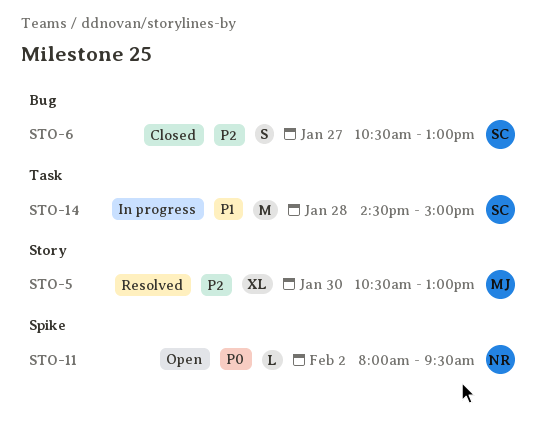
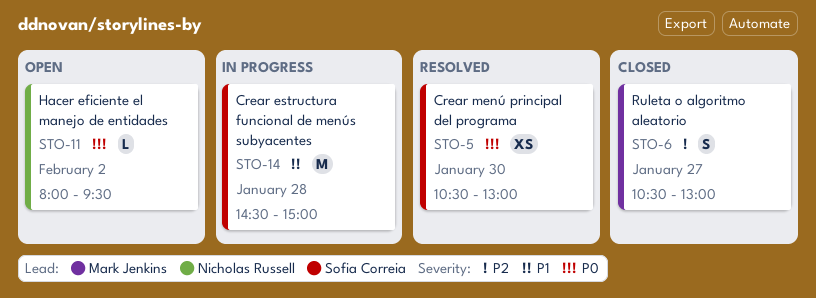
STO-5, owner: Mark Jenkins -> Sofia Correia
STO-5, priority: P2 -> P0
STO-5, estimate: XL -> XS
STO-6, owner: Sofia Correia -> Mark Jenkins

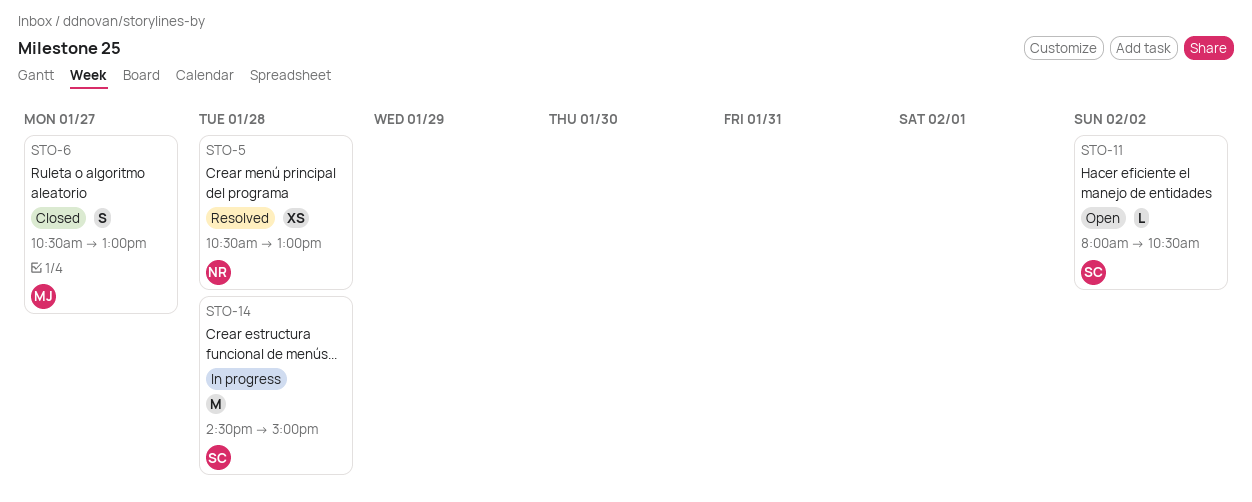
STO-5, owner: Sofia Correia -> Nicholas Russell
STO-5, day: Jan 30 -> Jan 28
STO-11, owner: Nicholas Russell -> Sofia Correia
STO-11, ends: 09:30 -> 10:30

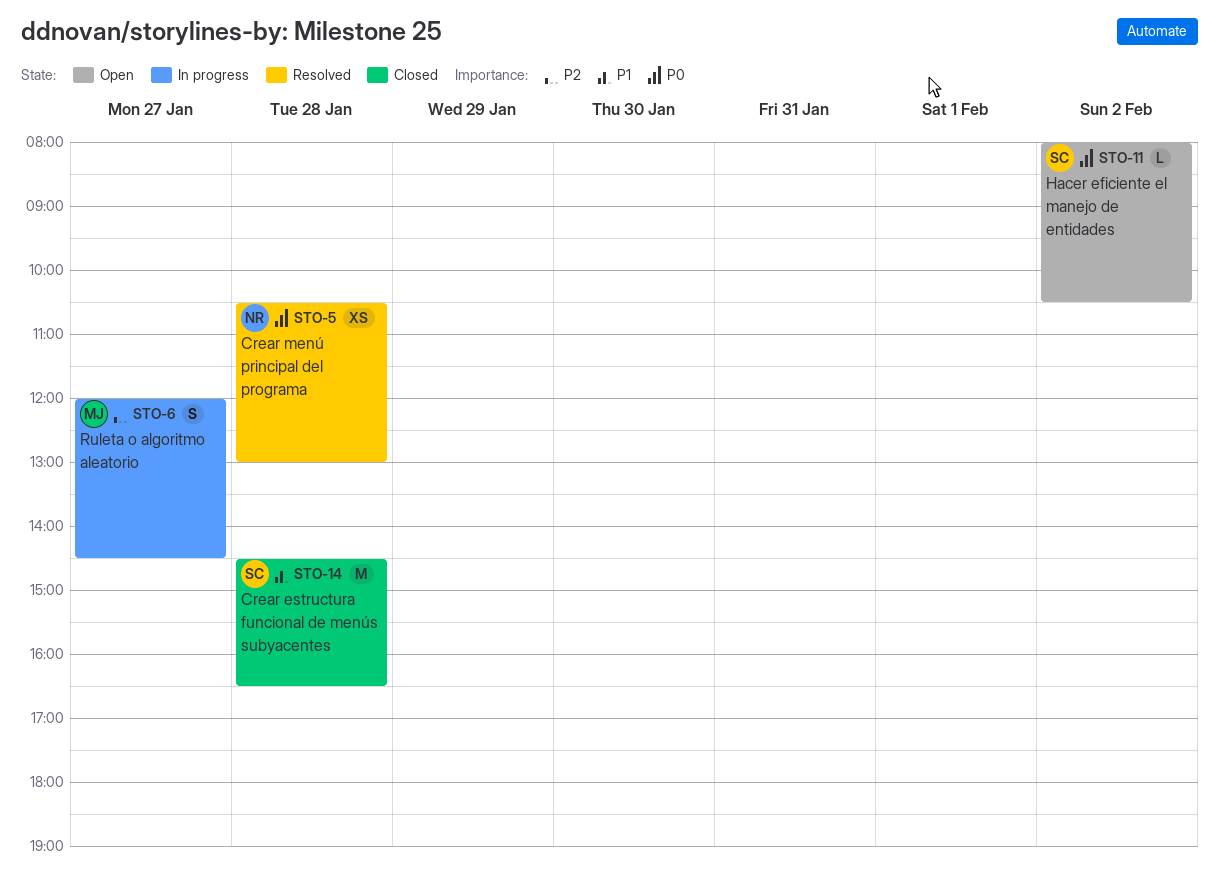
STO-6, status: Closed -> In progress
STO-6, begins: 10:30 -> 12:00
STO-6, ends: 13:00 -> 14:30
STO-14, status: In progress -> Closed
STO-14, ends: 15:00 -> 16:30

